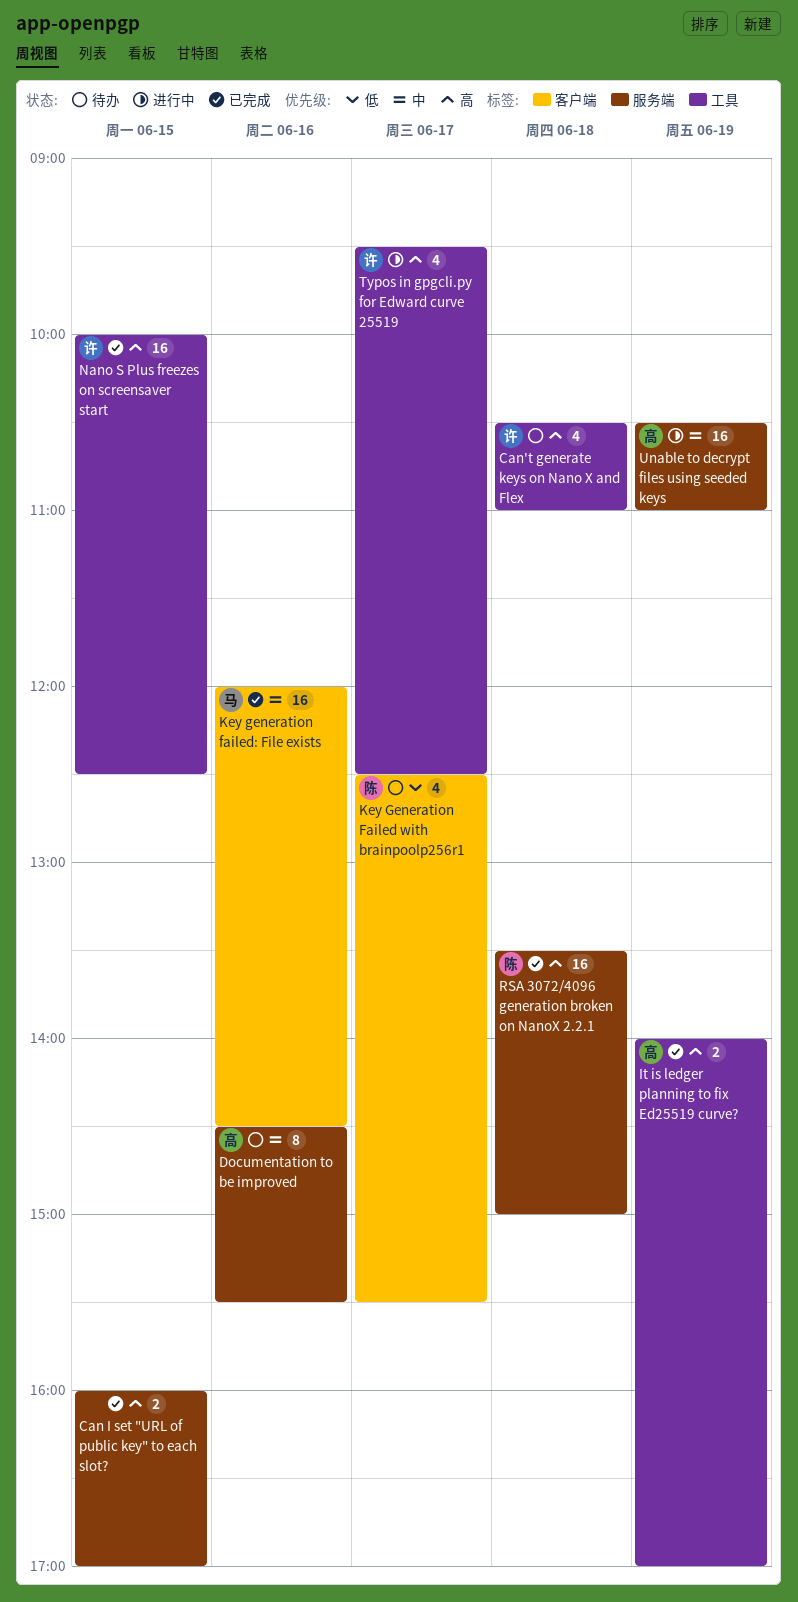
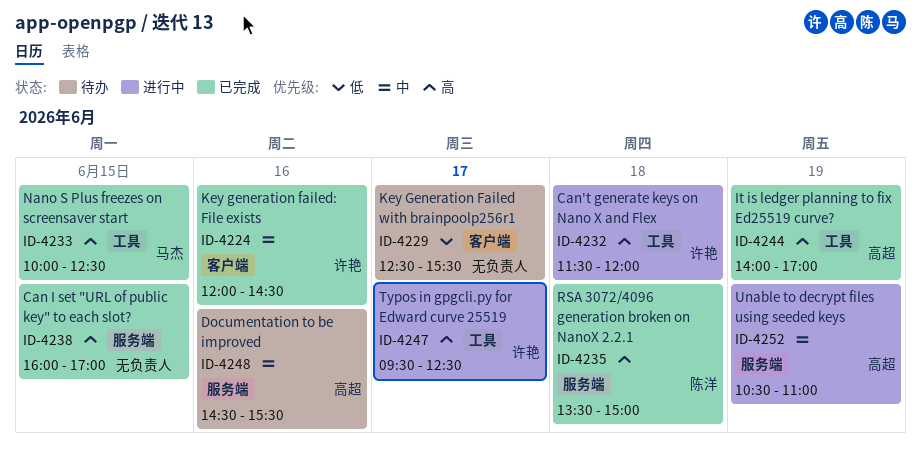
Can't generate keys on Nano X and Flex, status: 待办 -> 进行中
Can't generate keys on Nano X and Flex, begins: 10:30 -> 11:30
Can't generate keys on Nano X and Flex, ends: 11:00 -> 12:00
Key Generation Failed with brainpoolp256r1, owner: 陈洋 -> none
Key generation failed: File exists, owner: 马杰 -> 许艳
Nano S Plus freezes on screensaver start, owner: 许艳 -> 马杰

